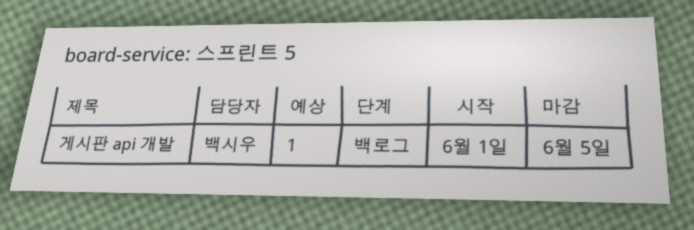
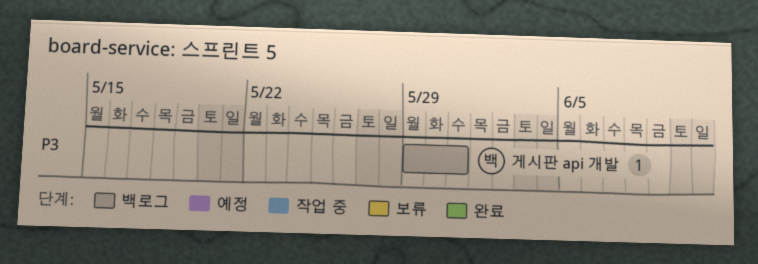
게시판 api 개발, start: Jun 1 -> May 29
게시판 api 개발, due: Jun 5 -> May 31

